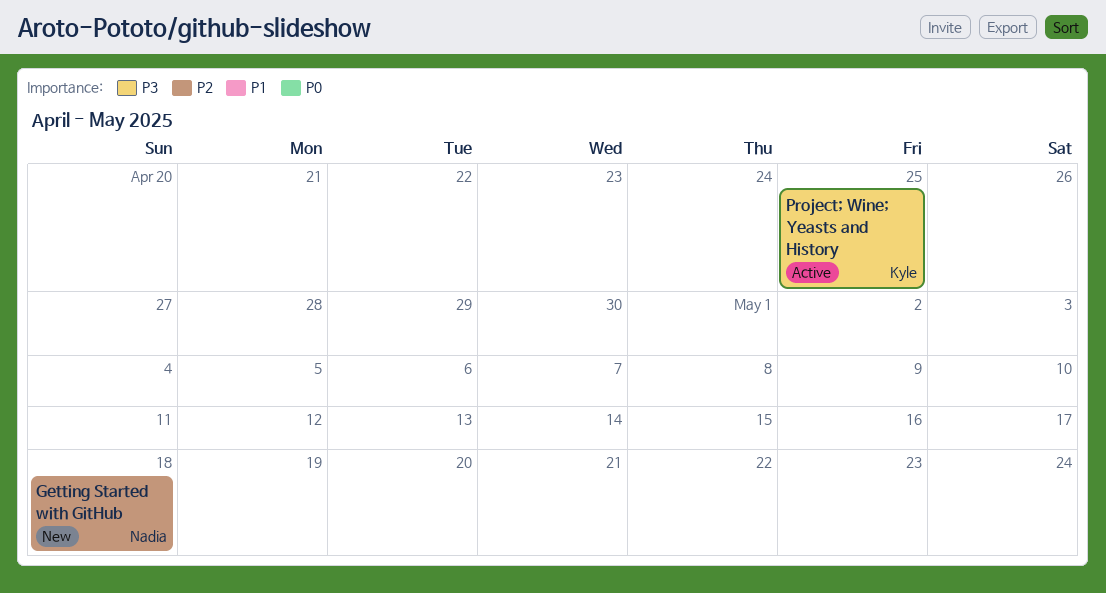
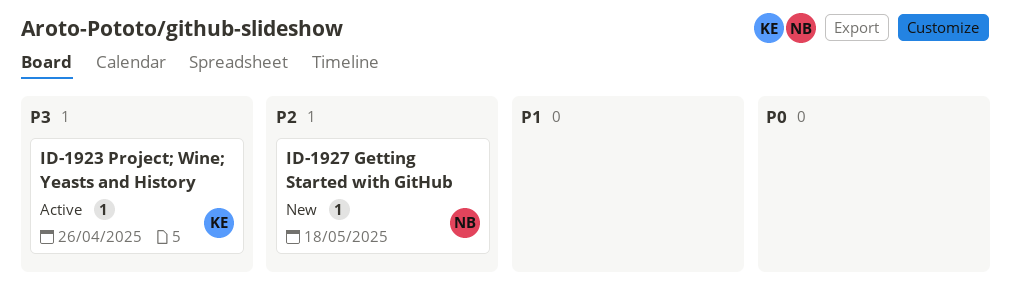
Project; Wine; Yeasts and History, due: Apr 25 -> Apr 26

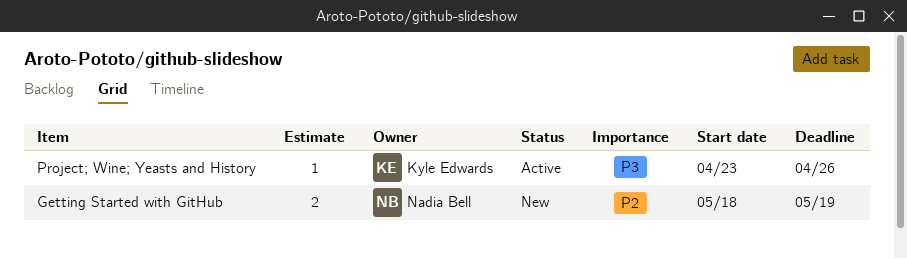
Getting Started with GitHub, estimate: 1 -> 2
Getting Started with GitHub, due: May 18 -> May 19

